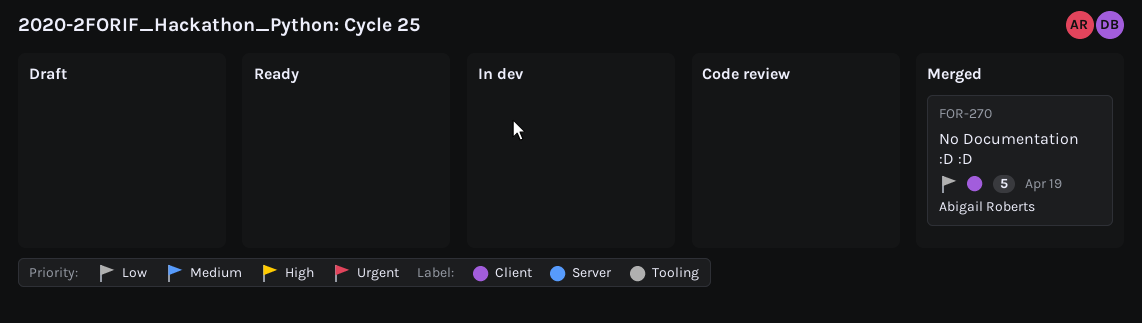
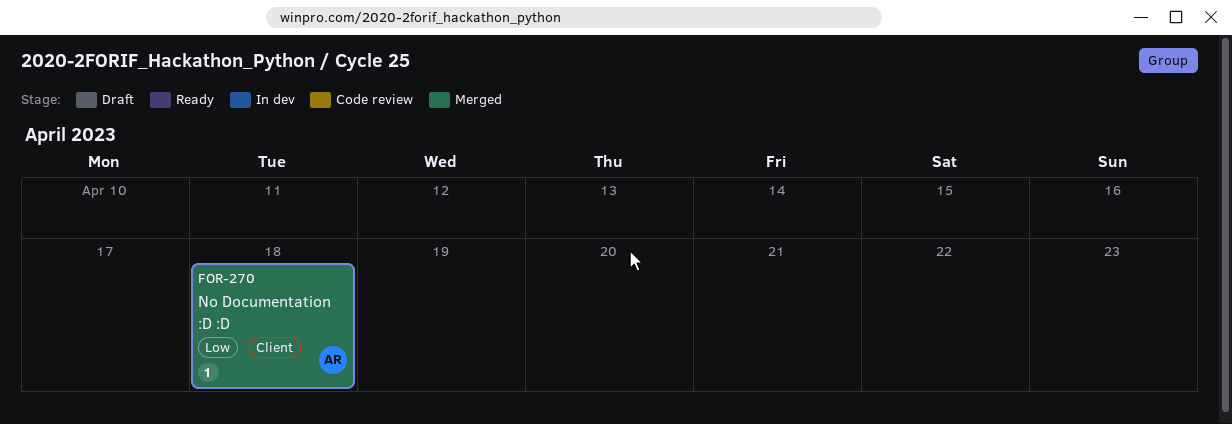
FOR-270, estimate: 5 -> 1
FOR-270, due: Apr 19 -> Apr 18

